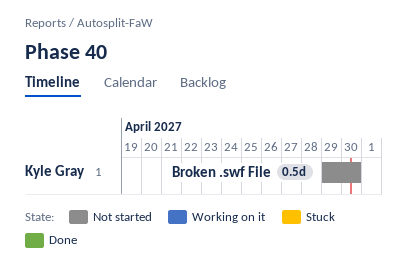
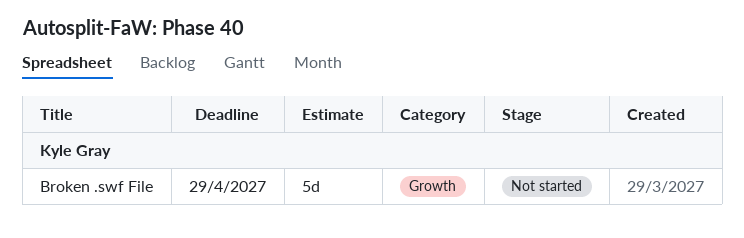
Broken .swf File, estimate: 0.5d -> 5d
Broken .swf File, due: Apr 30 -> Apr 29

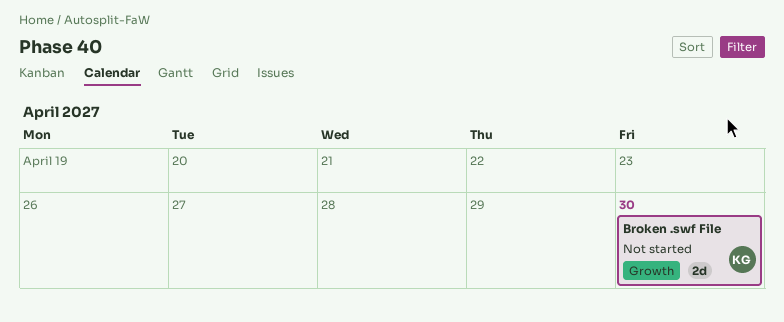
Broken .swf File, estimate: 5d -> 2d
Broken .swf File, due: Apr 29 -> Apr 30

